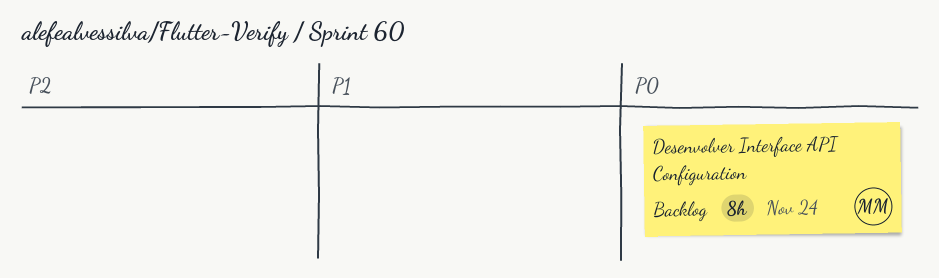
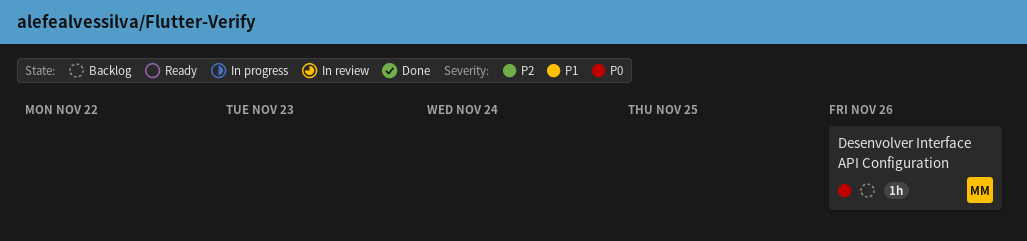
Desenvolver Interface API Configuration, estimate: 8h -> 1h
Desenvolver Interface API Configuration, due: Nov 24 -> Nov 26

